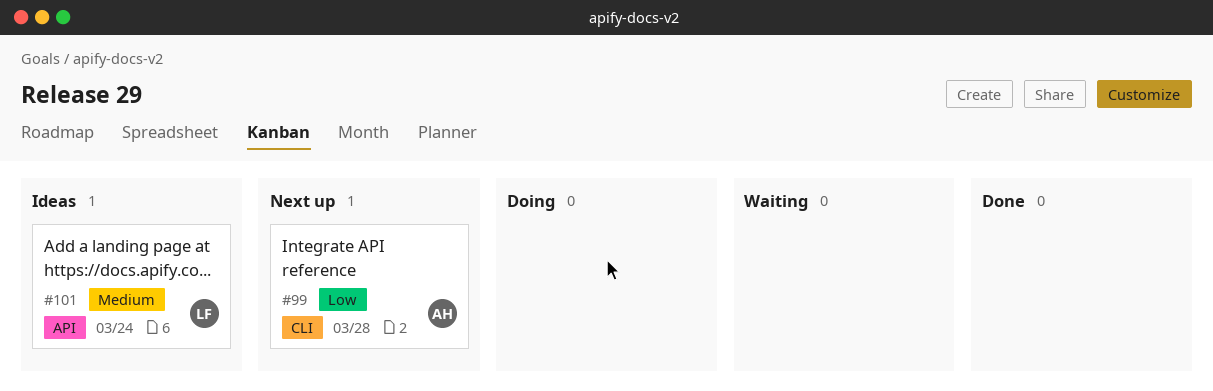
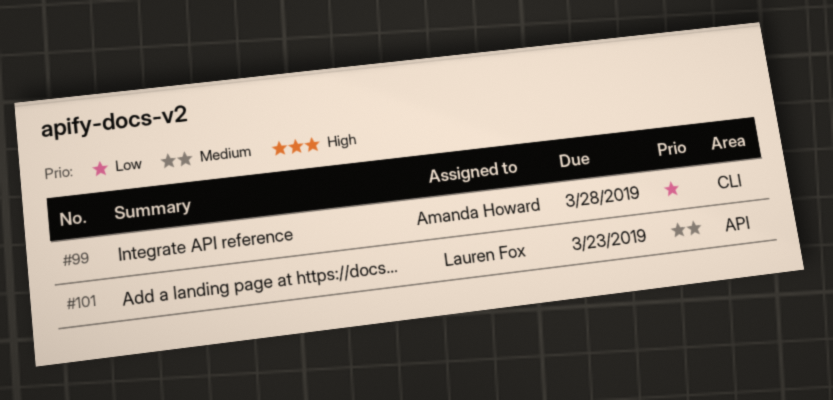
#101, due: Mar 24 -> Mar 23

